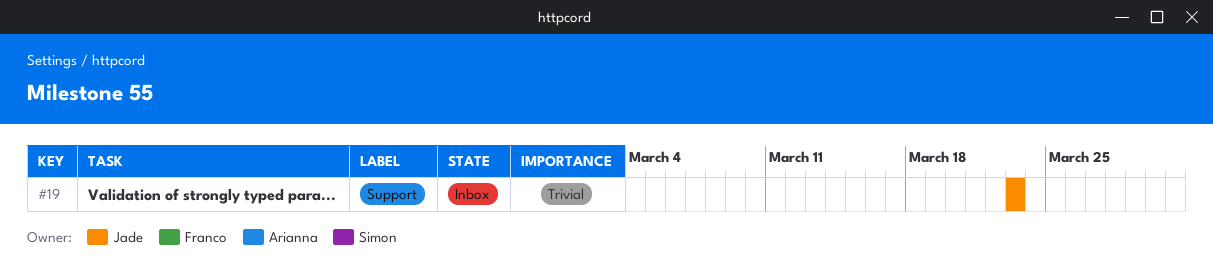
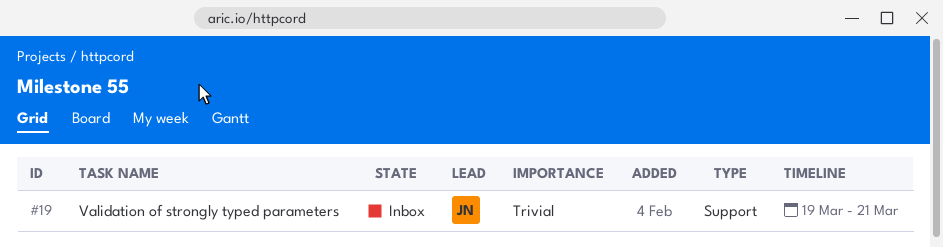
#19, start: Mar 23 -> Mar 19
#19, due: Mar 23 -> Mar 21

